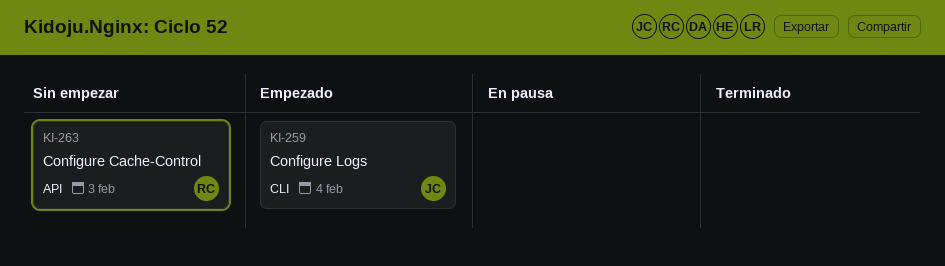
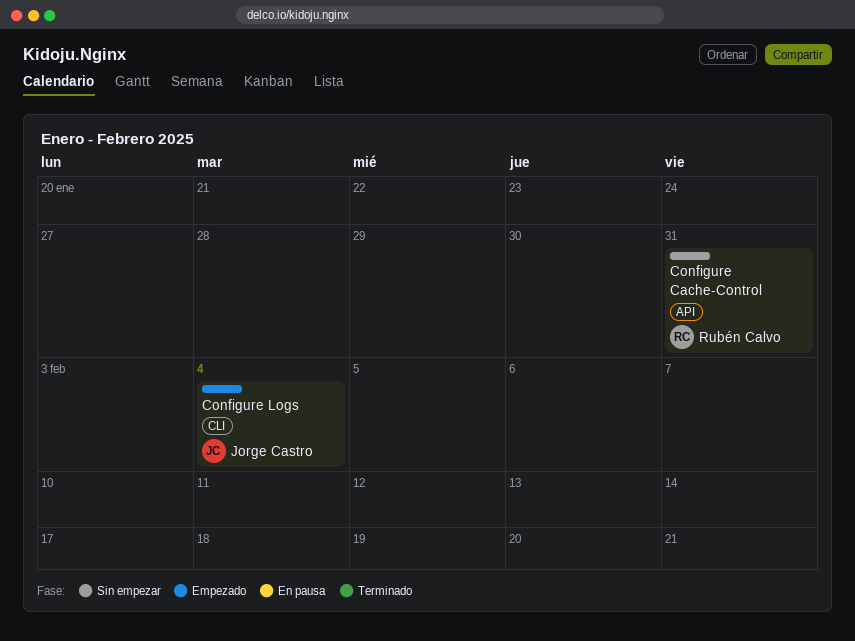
Configure Cache-Control, due: Feb 3 -> Jan 31

